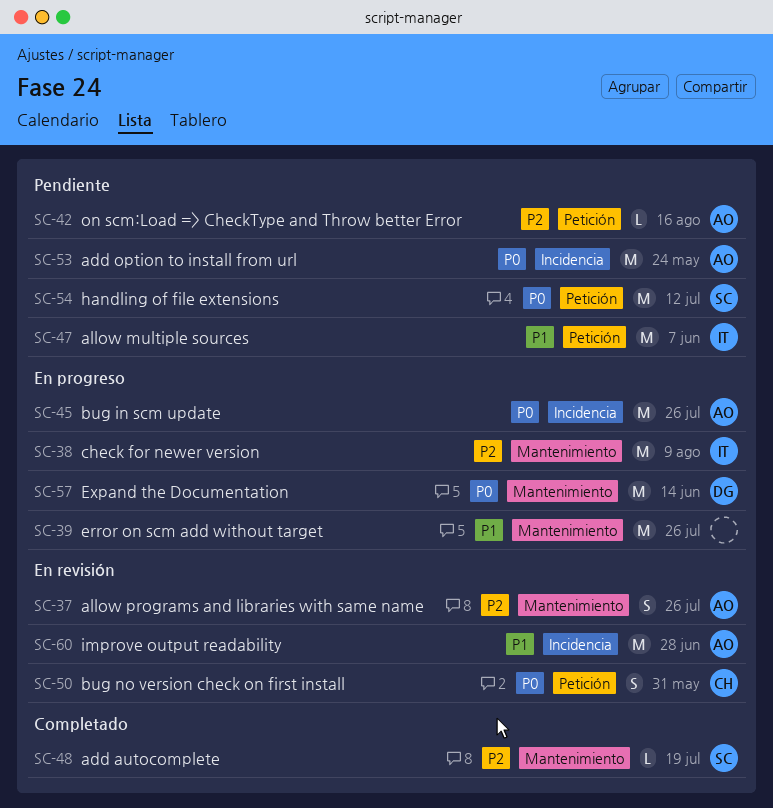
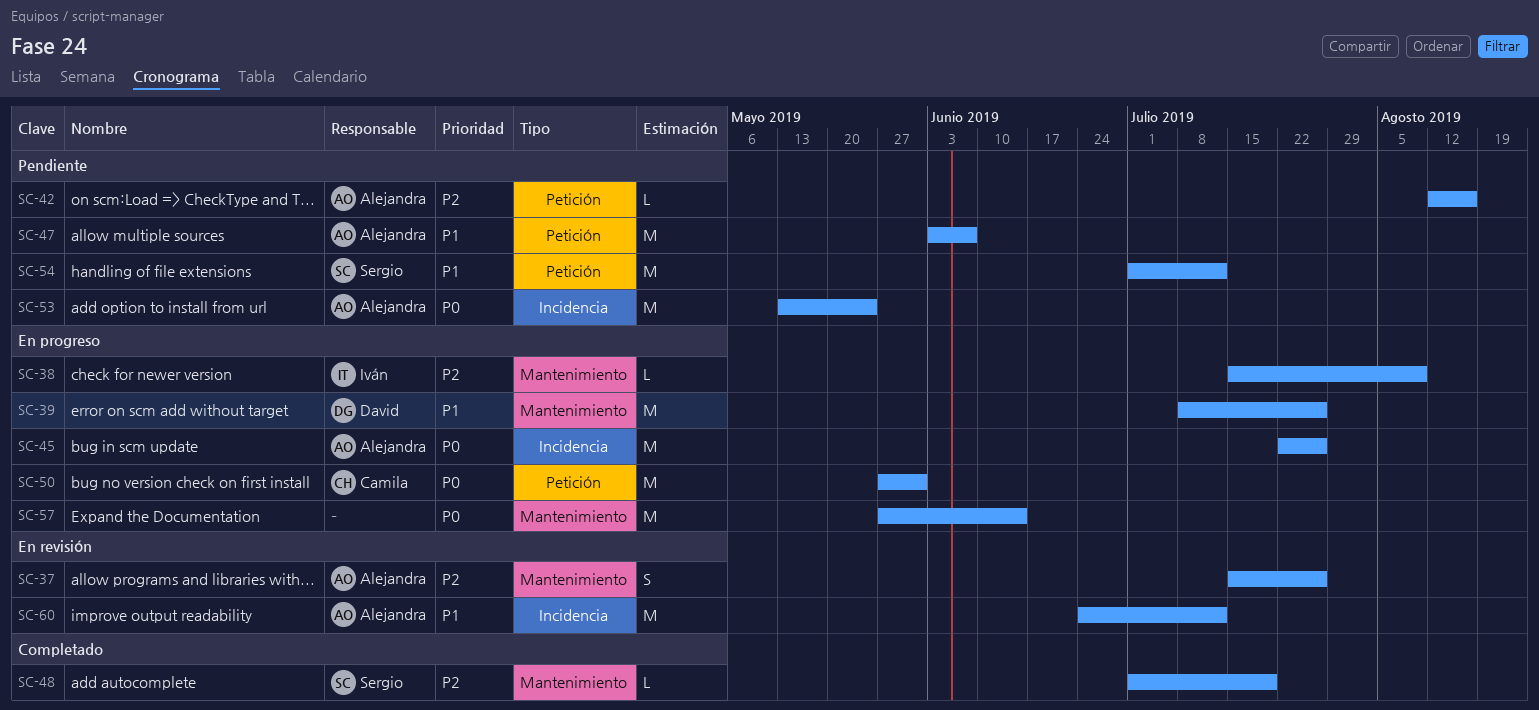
SC-38, estimate: M -> L
SC-39, owner: none -> David
SC-47, owner: Iván -> Alejandra
SC-50, status: En revisión -> En progreso
SC-50, estimate: S -> M
SC-54, priority: P0 -> P1
SC-57, owner: David -> none
SC-60, due: Jun 28 -> Jul 12

